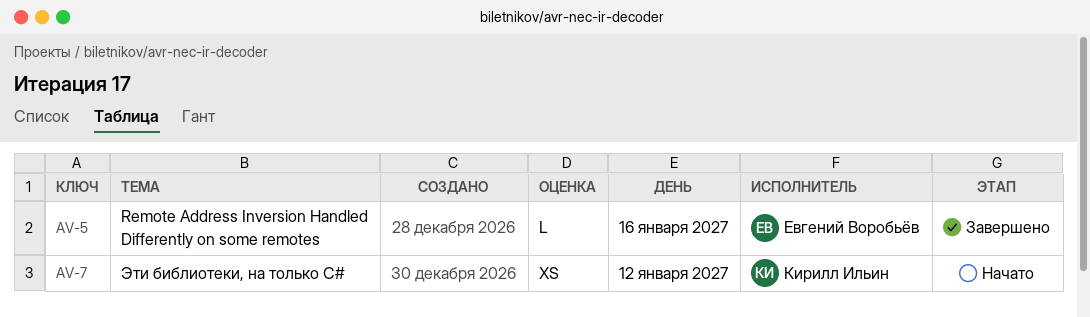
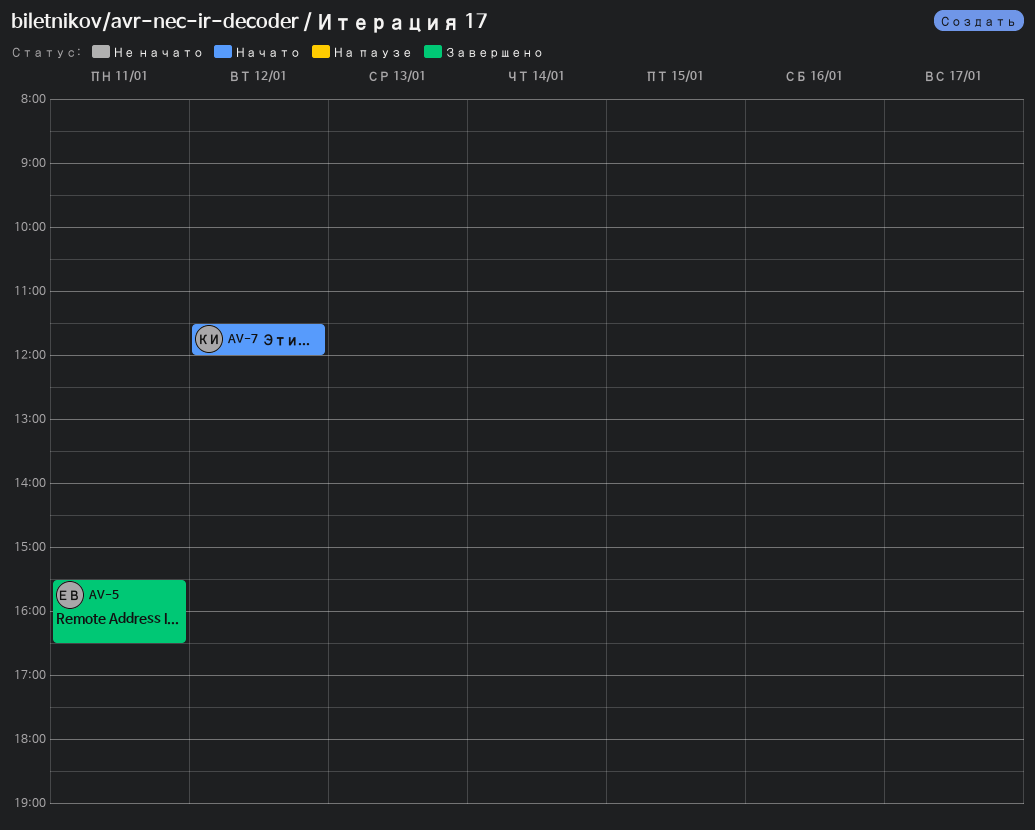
AV-5, day: Jan 16 -> Jan 11

